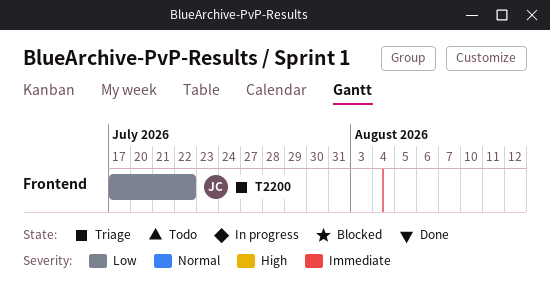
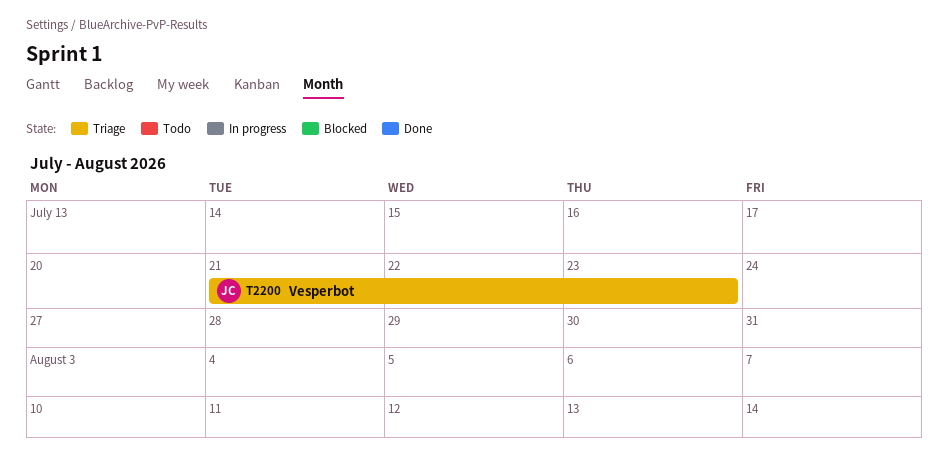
T2200, start: Jul 17 -> Jul 21
T2200, due: Jul 22 -> Jul 23

